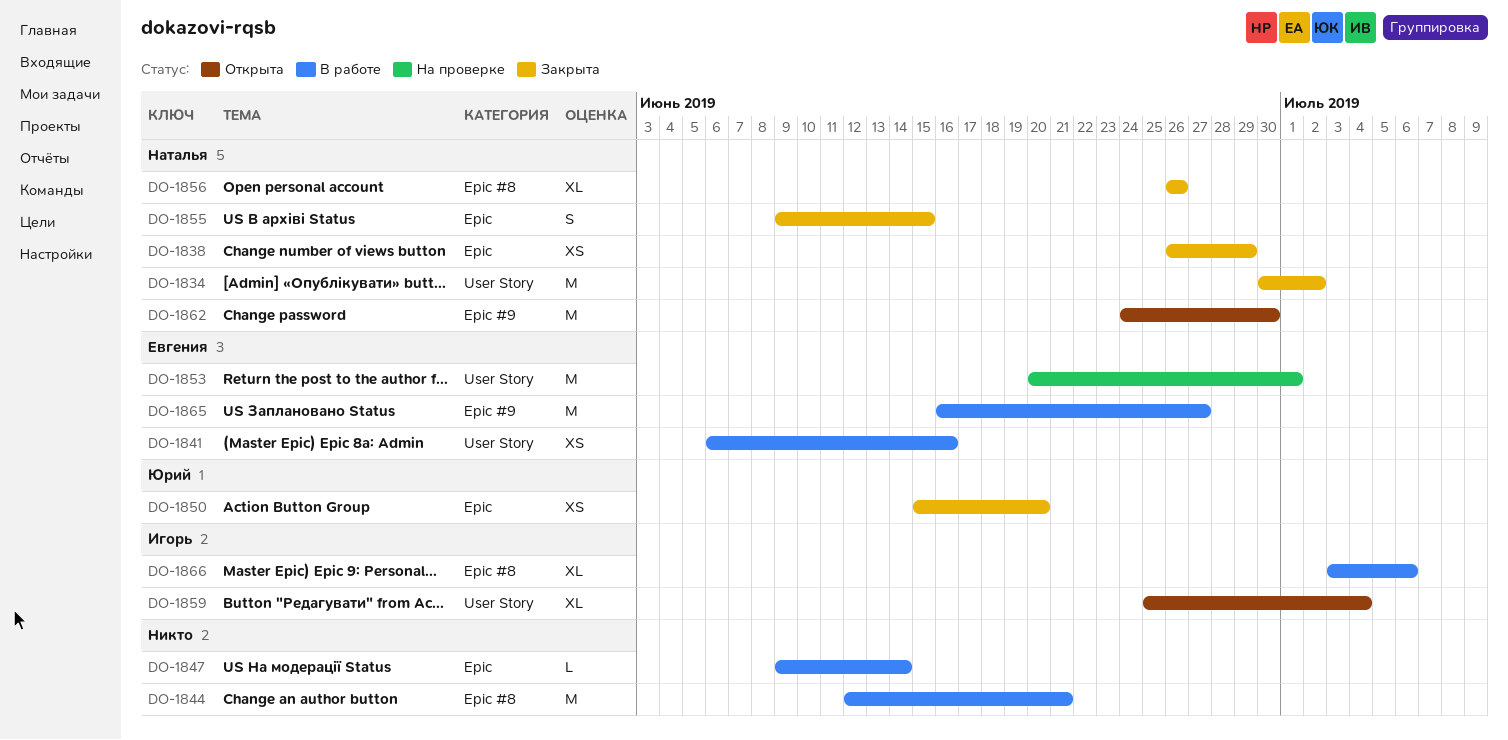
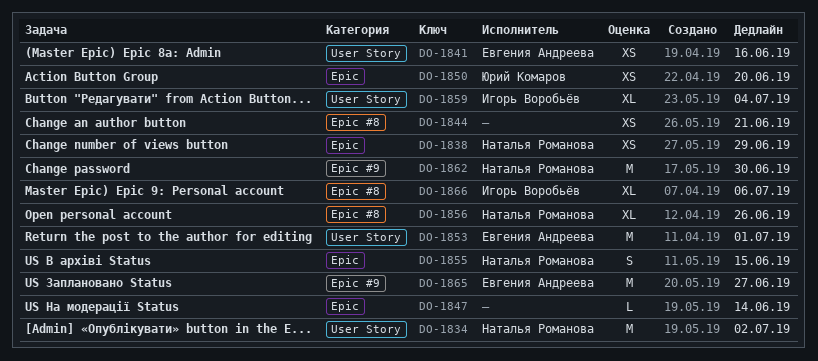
DO-1844, estimate: M -> XS

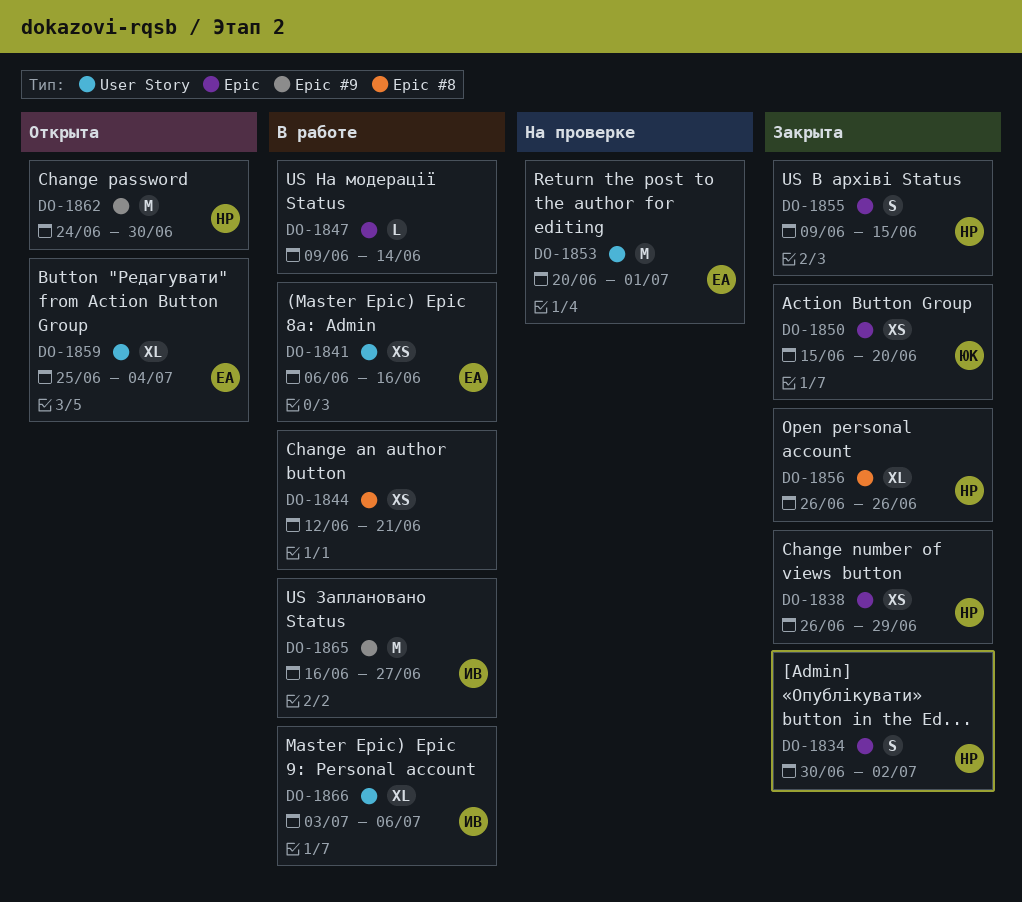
DO-1834, label: User Story -> Epic
DO-1834, estimate: M -> S
DO-1859, owner: Игорь Воробьёв -> Евгения Андреева
DO-1865, owner: Евгения Андреева -> Игорь Воробьёв
DO-1866, label: Epic #8 -> User Story

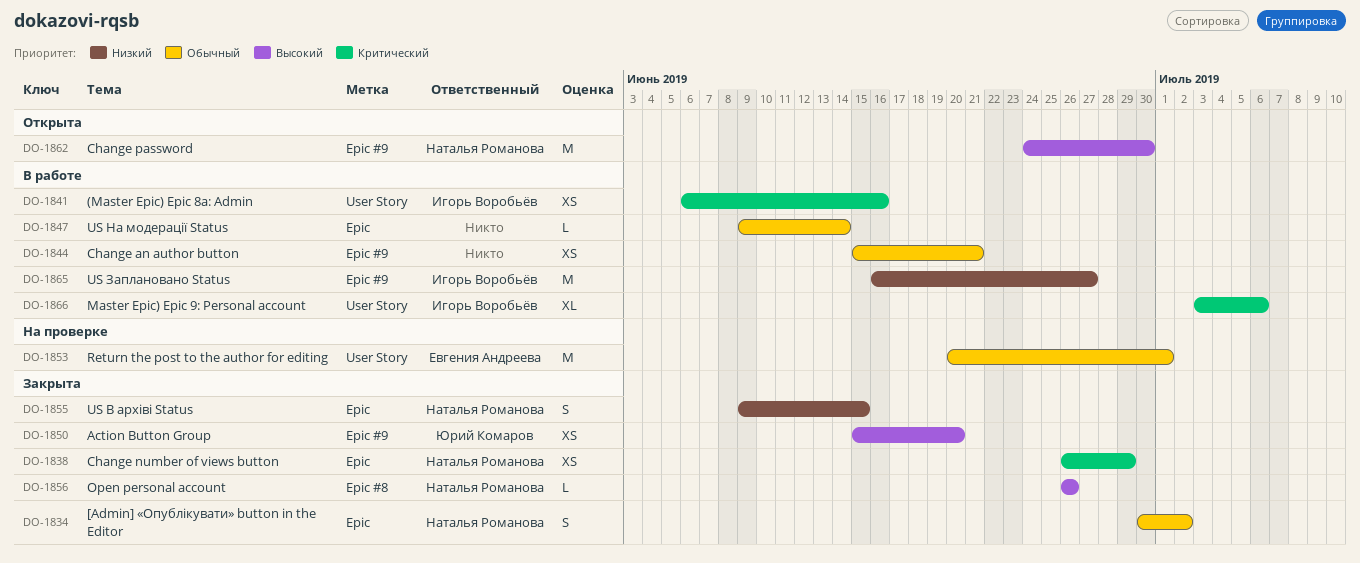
DO-1841, owner: Евгения Андреева -> Игорь Воробьёв
DO-1844, label: Epic #8 -> Epic #9
DO-1844, start: Jun 12 -> Jun 15
DO-1850, label: Epic -> Epic #9
DO-1856, estimate: XL -> L
DO-1859: present -> none

